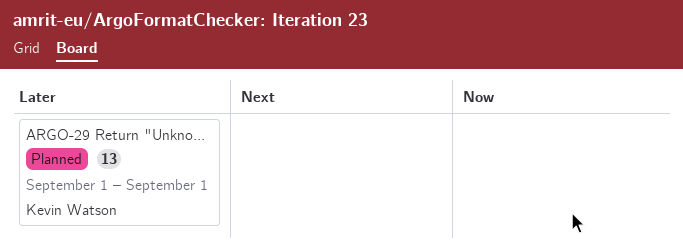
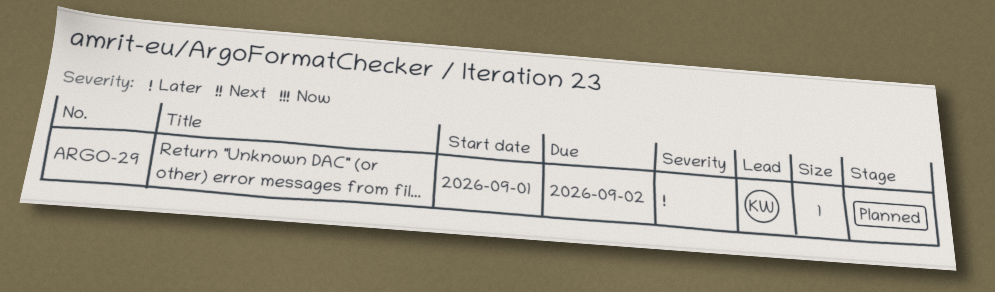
ARGO-29, estimate: 13 -> 1
ARGO-29, due: Sep 1 -> Sep 2

